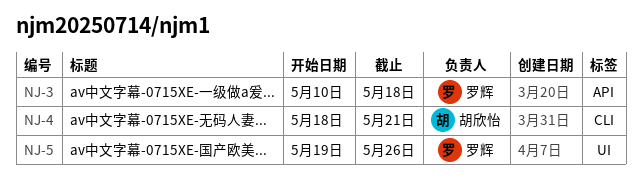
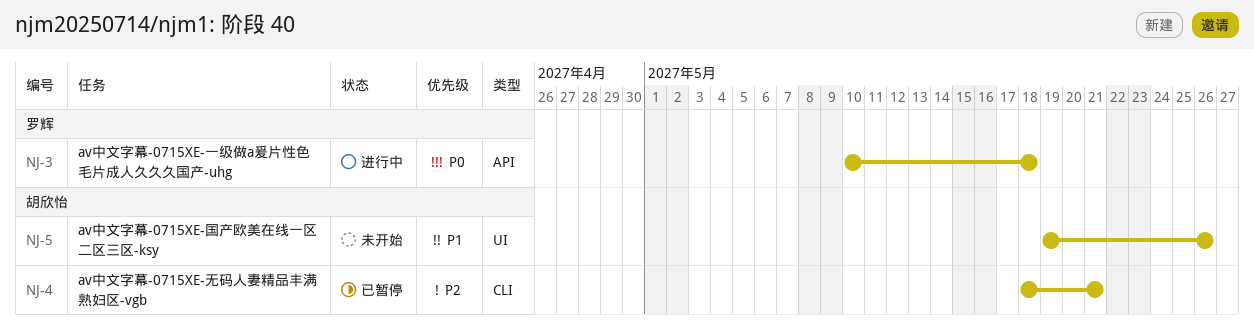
NJ-5, owner: 罗辉 -> 胡欣怡

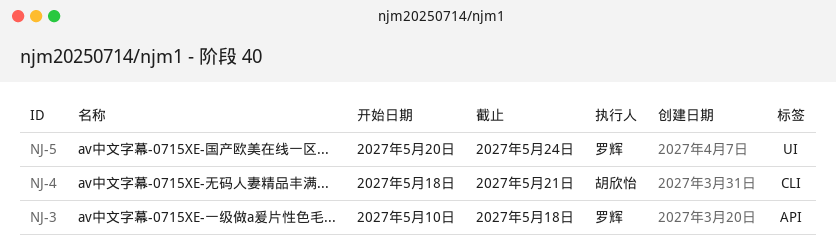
NJ-5, owner: 胡欣怡 -> 罗辉
NJ-5, start: May 19 -> May 20
NJ-5, due: May 26 -> May 24

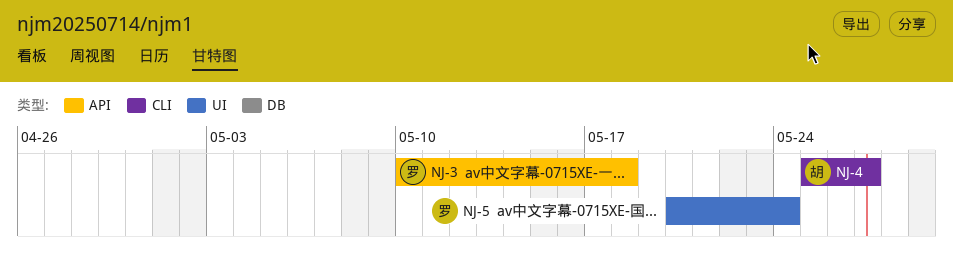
NJ-4, start: May 18 -> May 25
NJ-4, due: May 21 -> May 27

